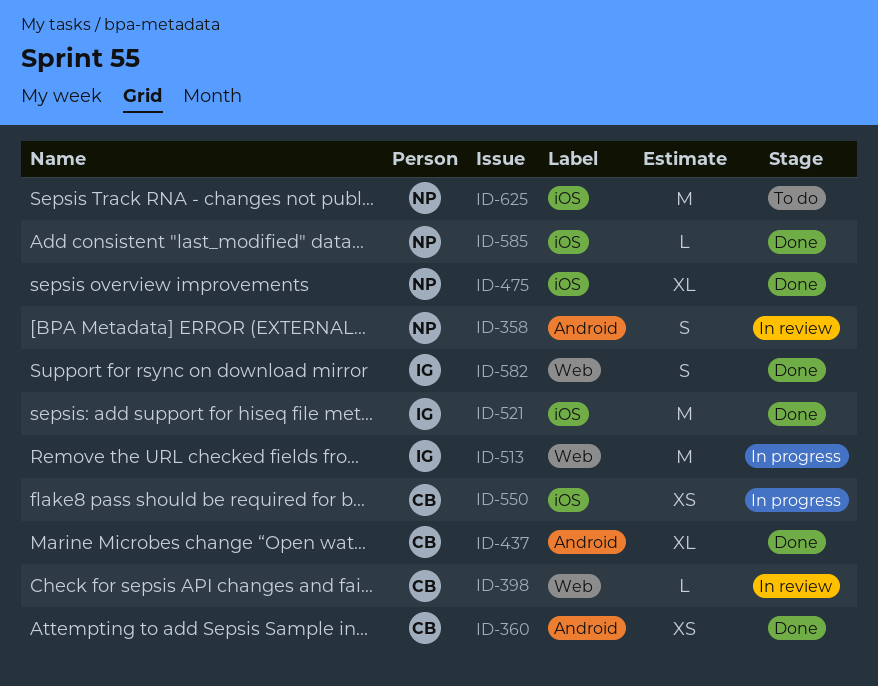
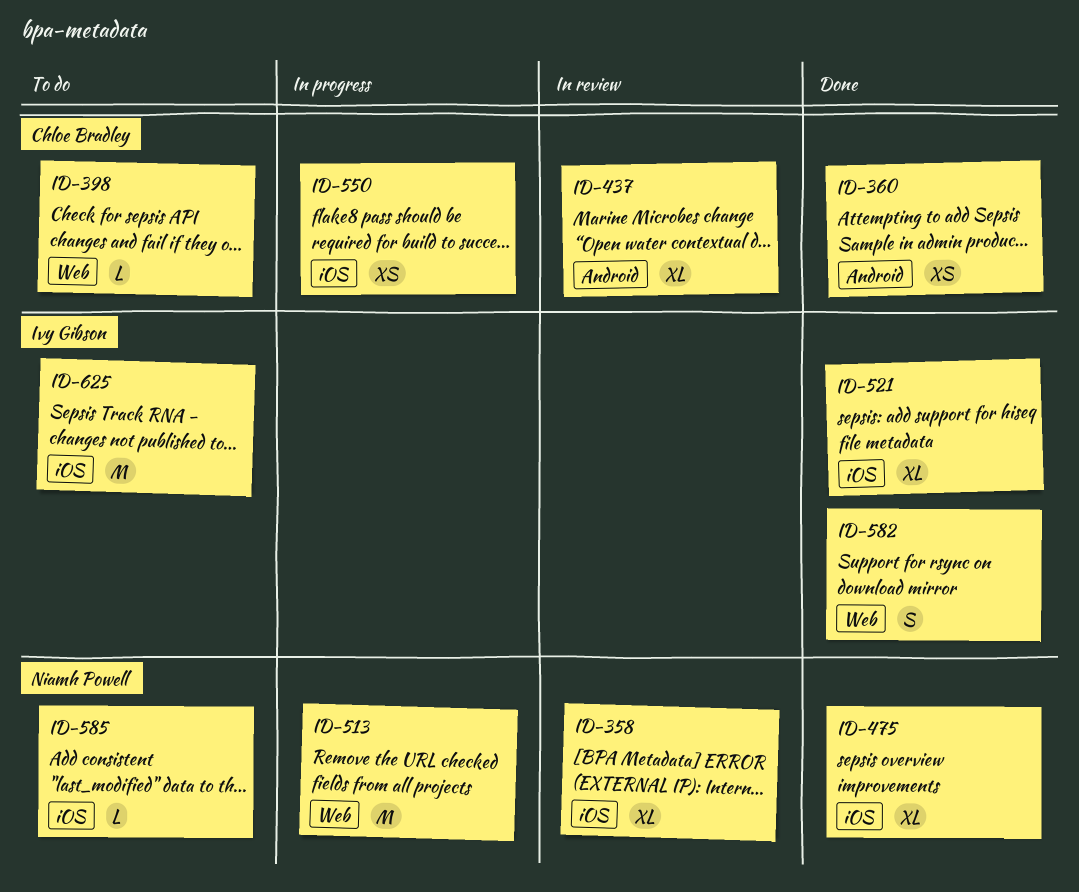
ID-358, label: Android -> iOS
ID-358, estimate: S -> XL
ID-398, status: In review -> To do
ID-437, status: Done -> In review
ID-513, owner: Ivy Gibson -> Niamh Powell
ID-521, estimate: M -> XL
ID-585, status: Done -> To do
ID-625, owner: Niamh Powell -> Ivy Gibson

